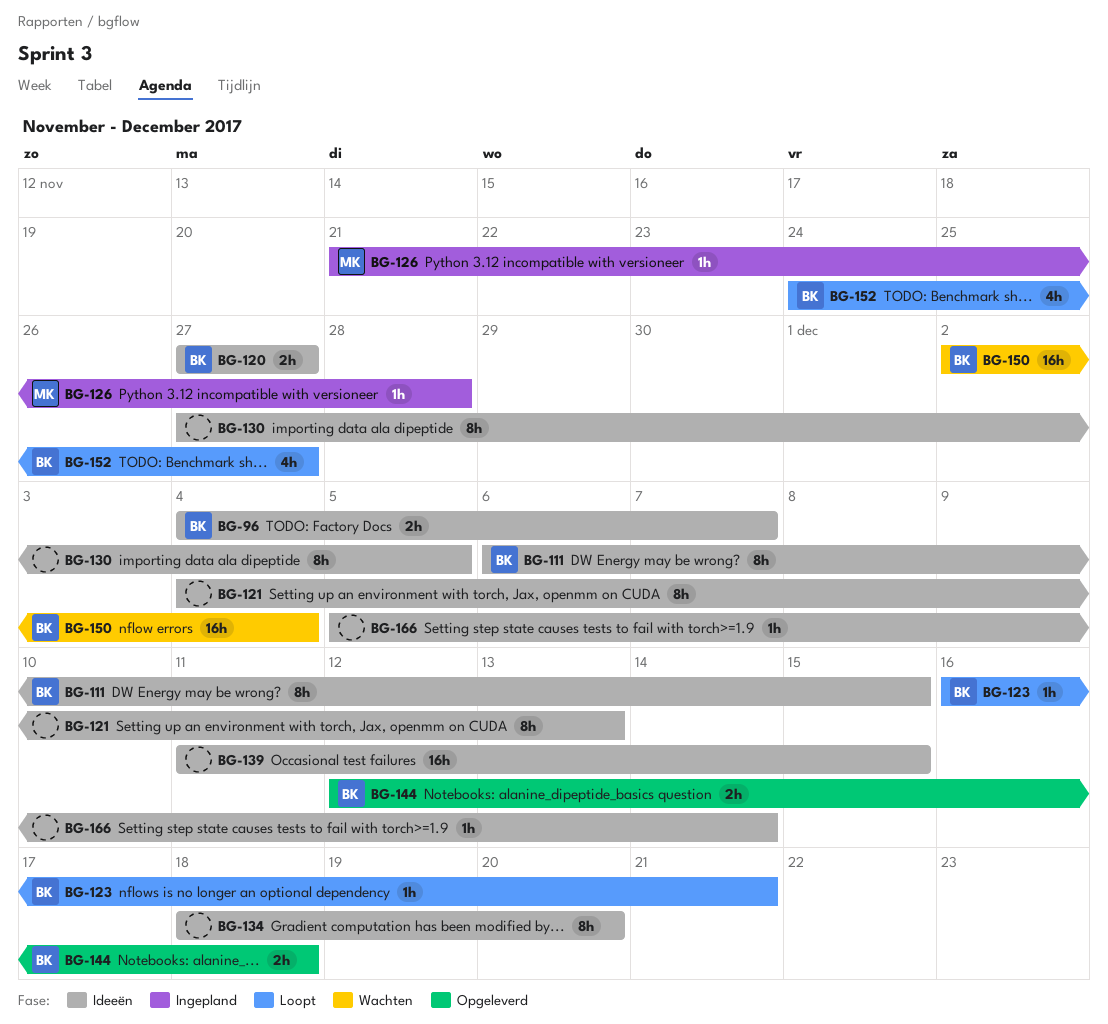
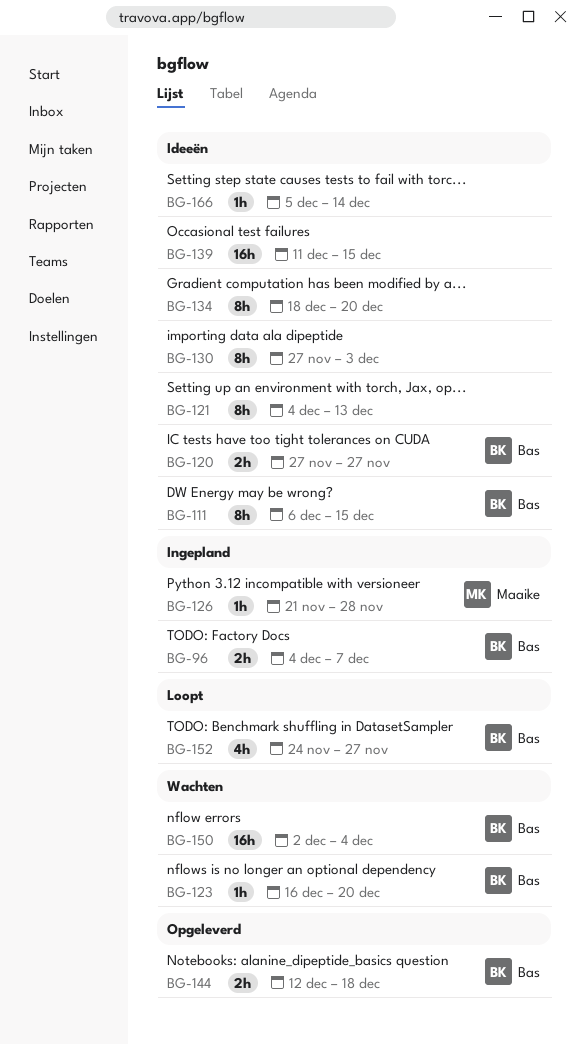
BG-96, status: Ideeën -> Ingepland
BG-123, status: Loopt -> Wachten
BG-123, due: Dec 21 -> Dec 20
BG-130, due: Dec 5 -> Dec 3

